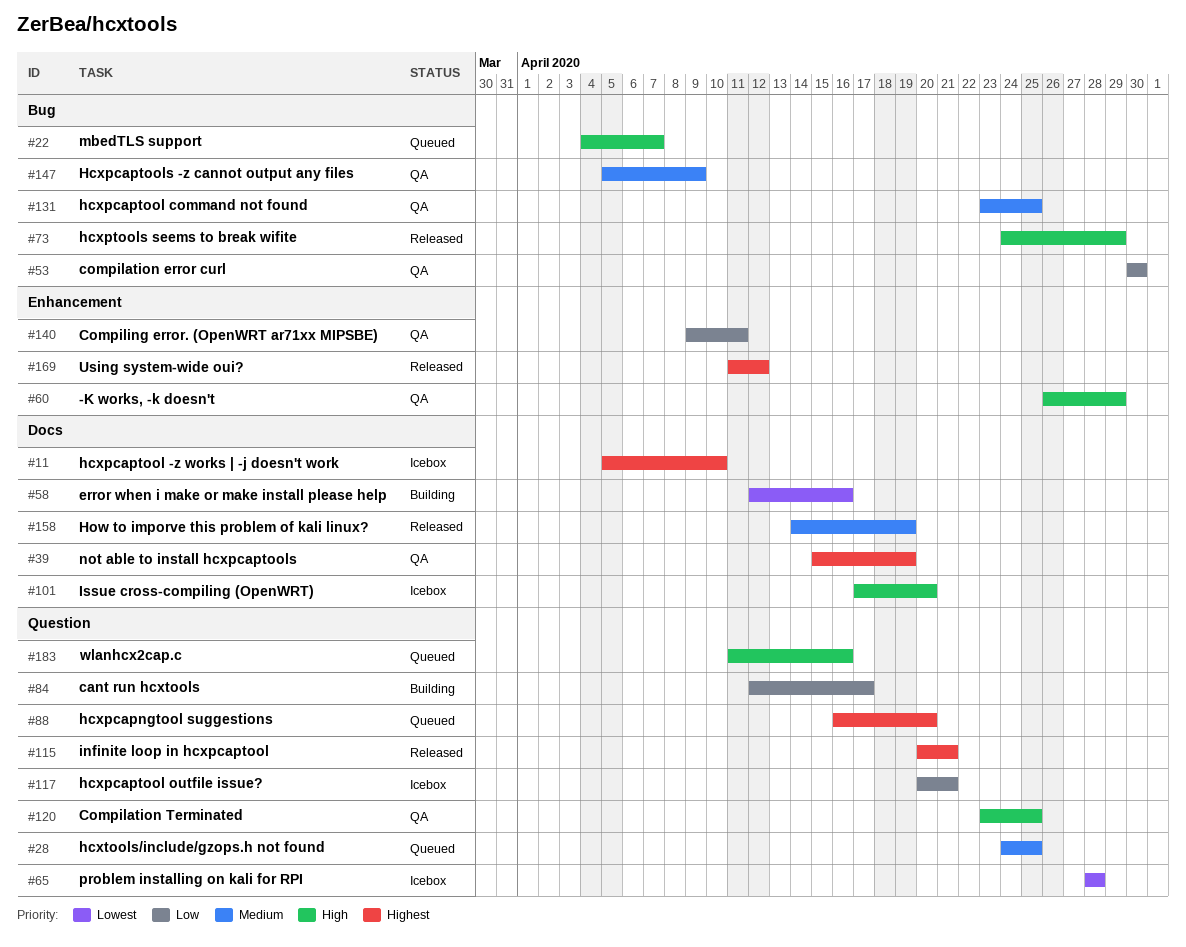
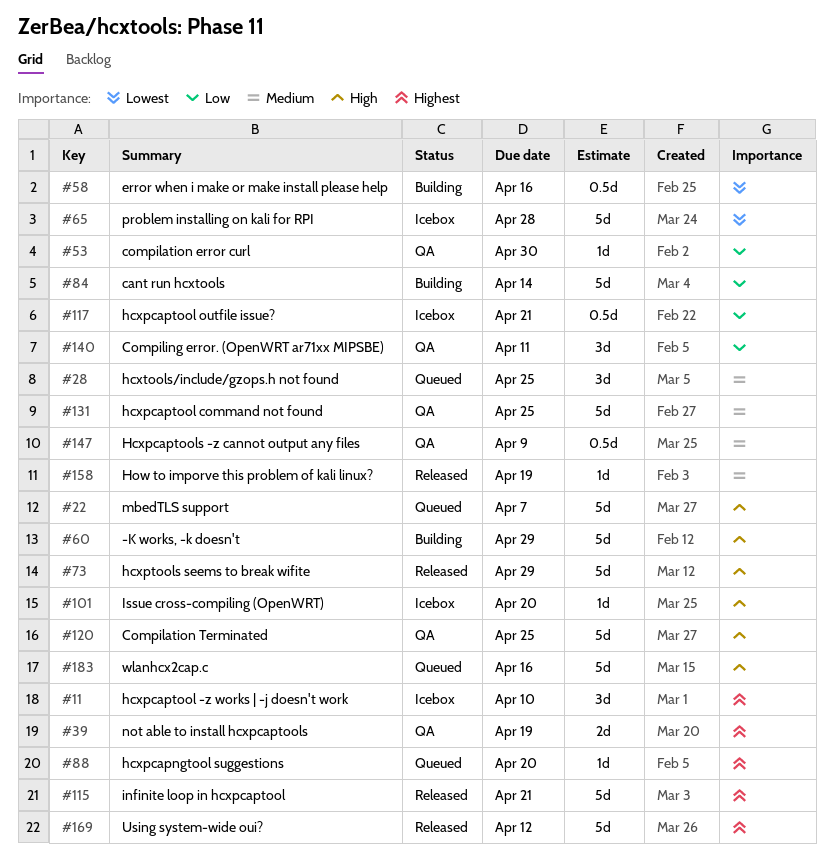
#60, status: QA -> Building
#84, due: Apr 17 -> Apr 14

